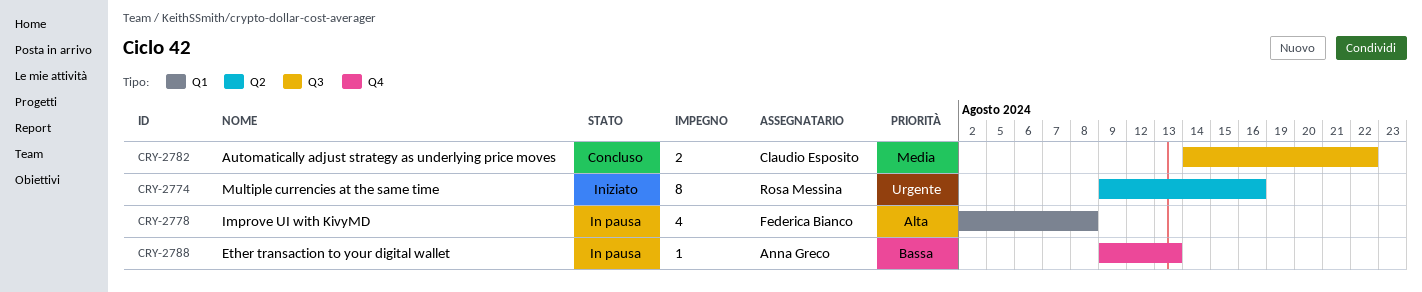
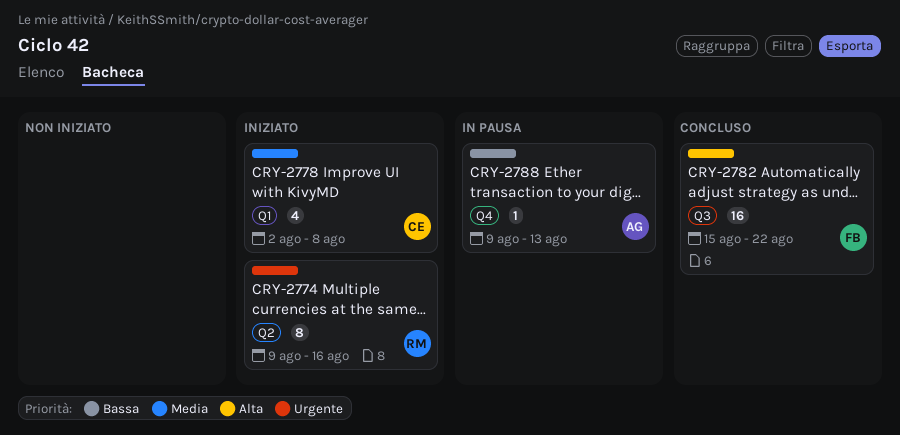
CRY-2778, status: In pausa -> Iniziato
CRY-2778, owner: Federica Bianco -> Claudio Esposito
CRY-2778, priority: Alta -> Media
CRY-2782, owner: Claudio Esposito -> Federica Bianco
CRY-2782, priority: Media -> Alta
CRY-2782, estimate: 2 -> 16
CRY-2782, start: Aug 14 -> Aug 15

